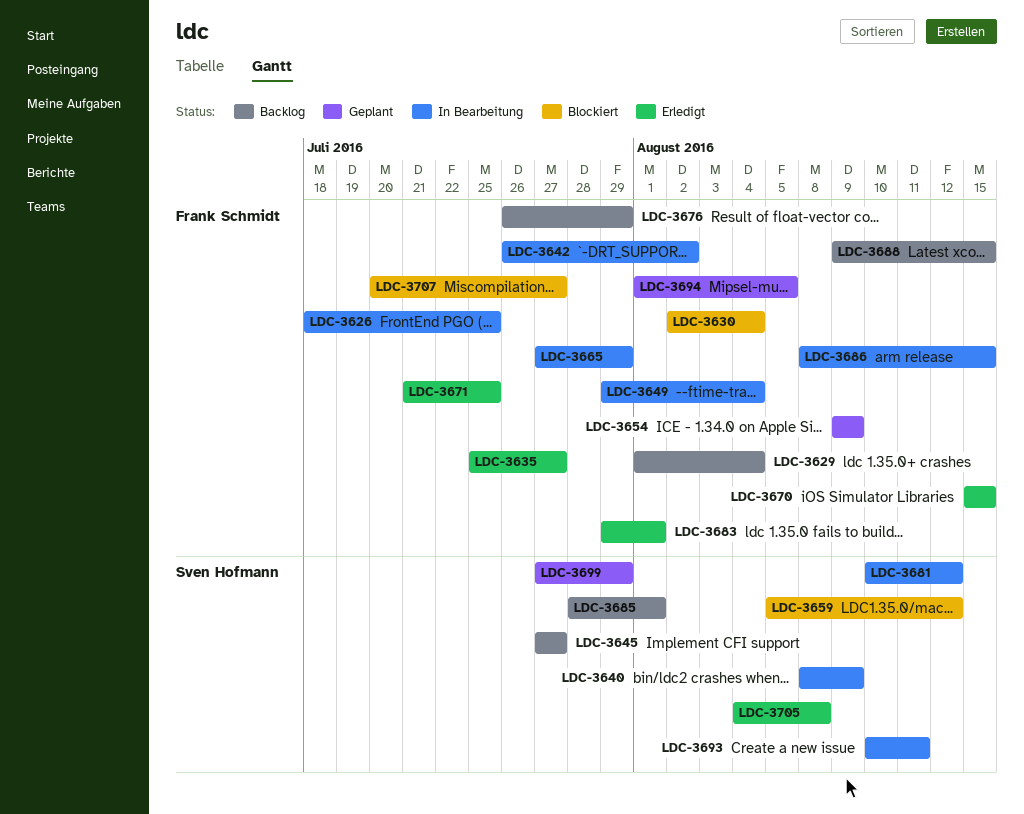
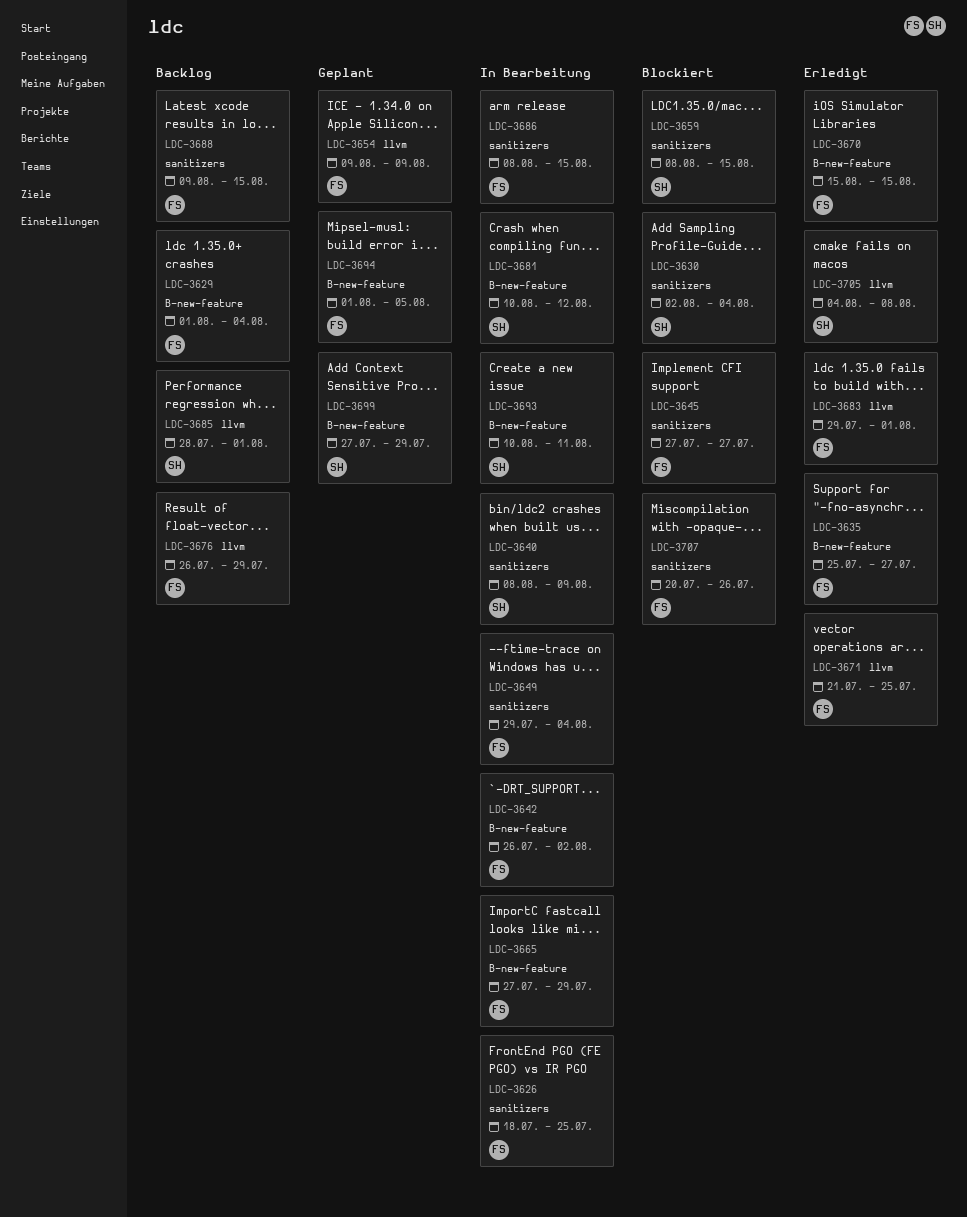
LDC-3630, owner: Frank Schmidt -> Sven Hofmann
LDC-3645, status: Backlog -> Blockiert
LDC-3645, owner: Sven Hofmann -> Frank Schmidt
LDC-3659, start: Aug 5 -> Aug 8
LDC-3659, due: Aug 12 -> Aug 15
LDC-3707, due: Jul 27 -> Jul 26

